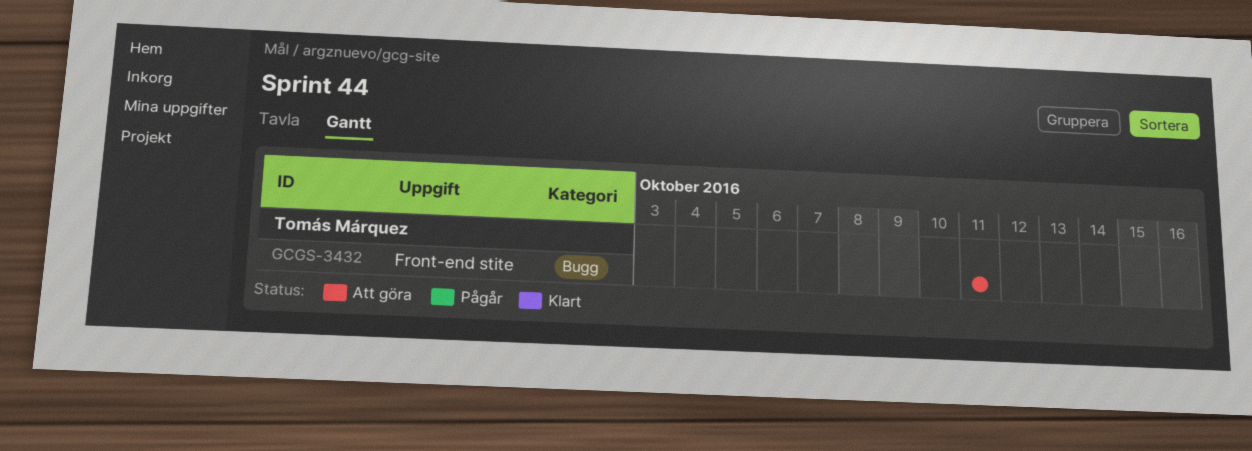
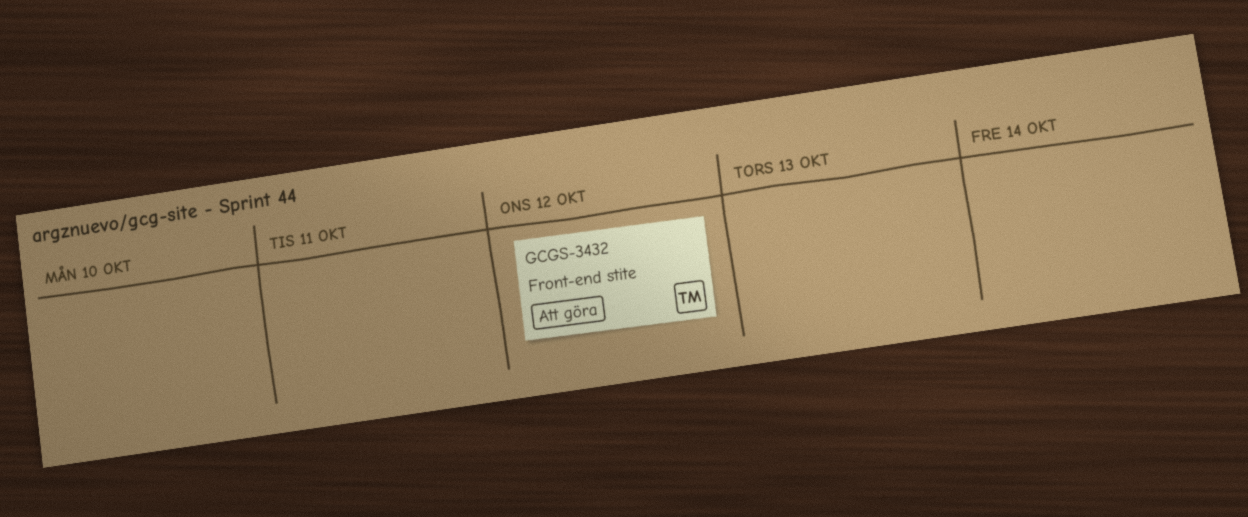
GCGS-3432, due: Oct 11 -> Oct 12

